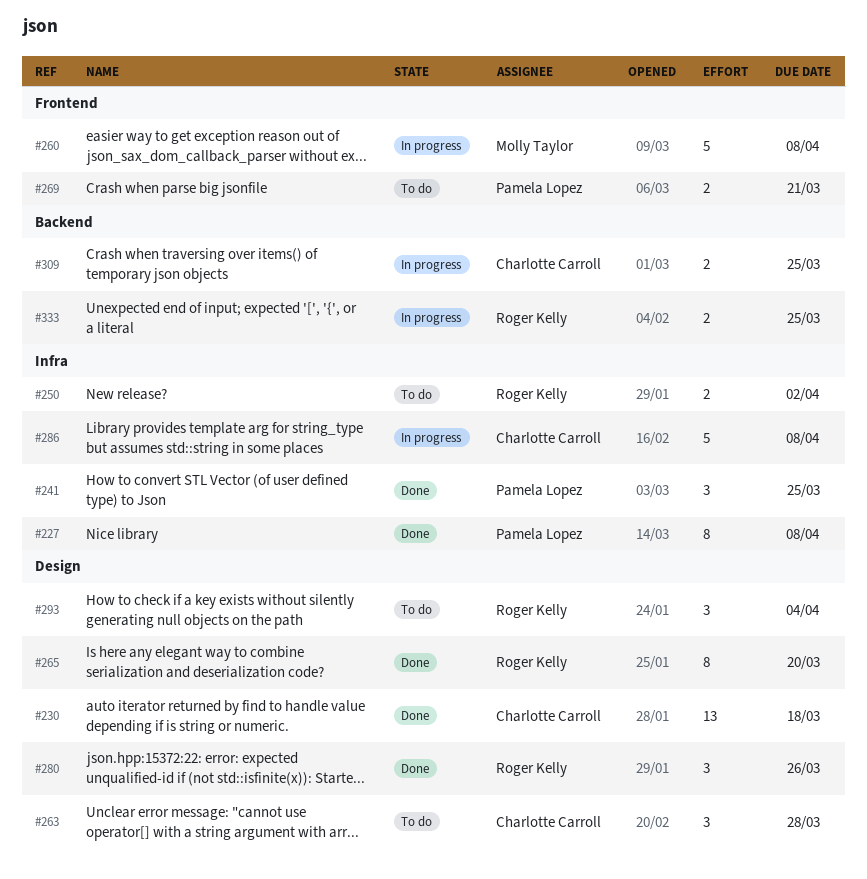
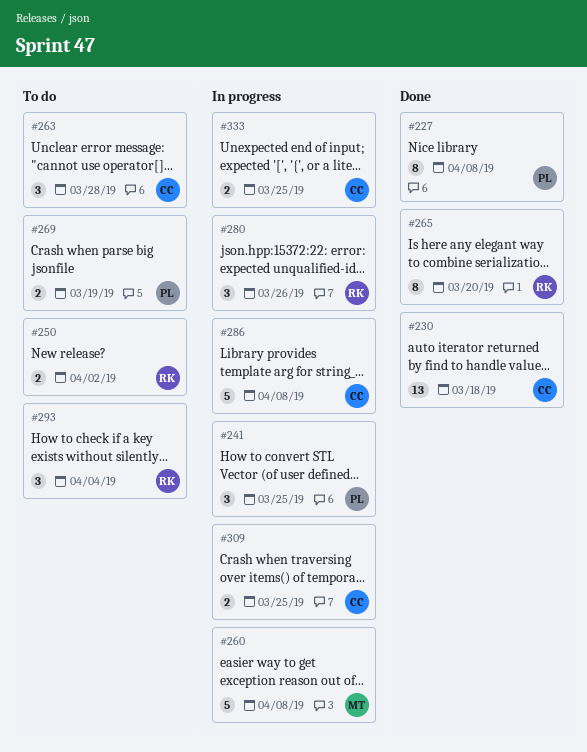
#241, status: Done -> In progress
#269, due: Mar 21 -> Mar 19
#280, status: Done -> In progress
#333, owner: Roger Kelly -> Charlotte Carroll

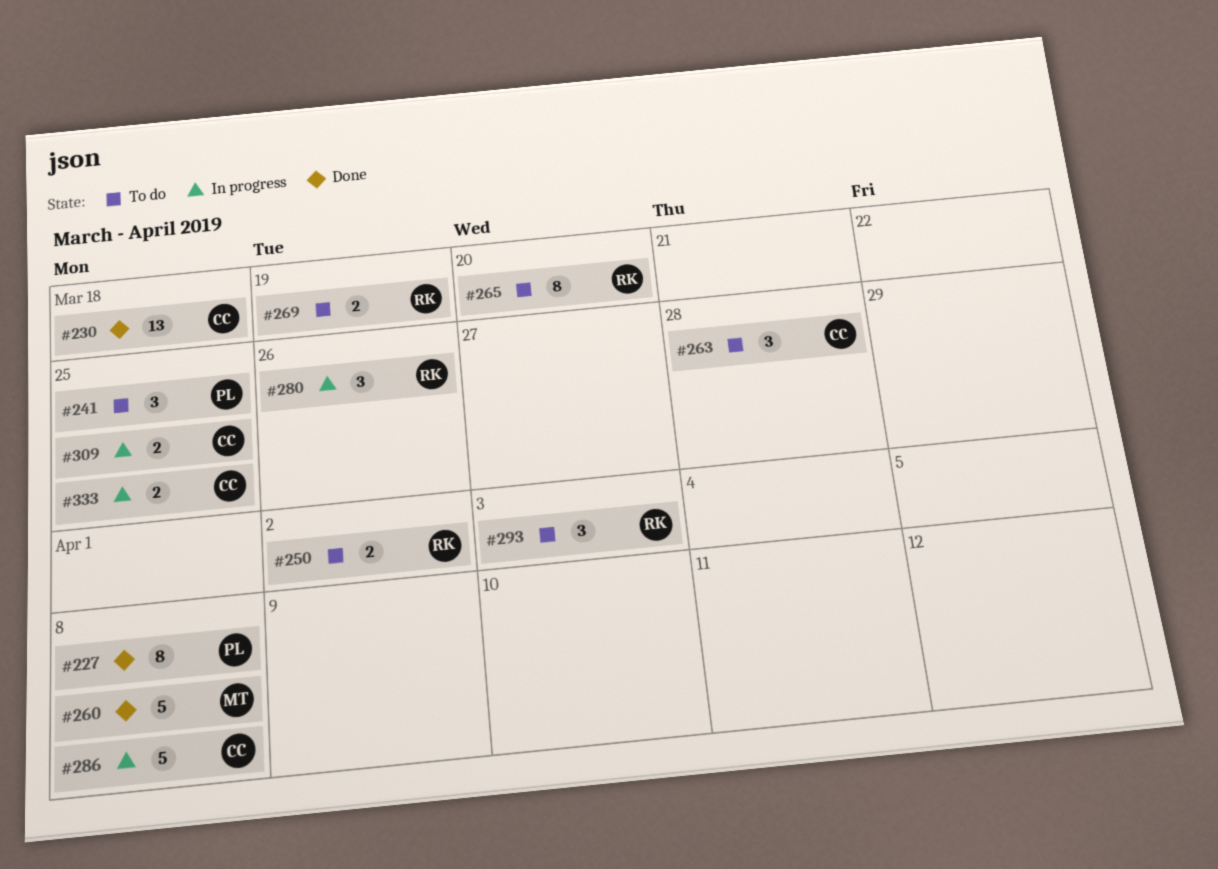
#241, status: In progress -> To do
#260, status: In progress -> Done
#265, status: Done -> To do
#269, owner: PL -> RK
#293, due: Apr 4 -> Apr 3

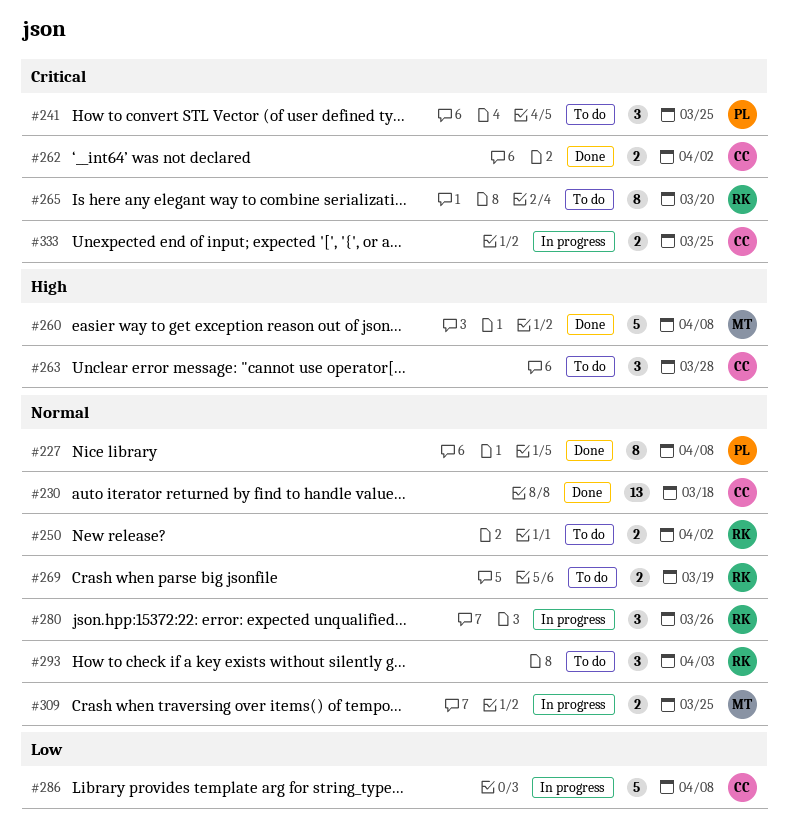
#262: none -> present
#309, owner: CC -> MT

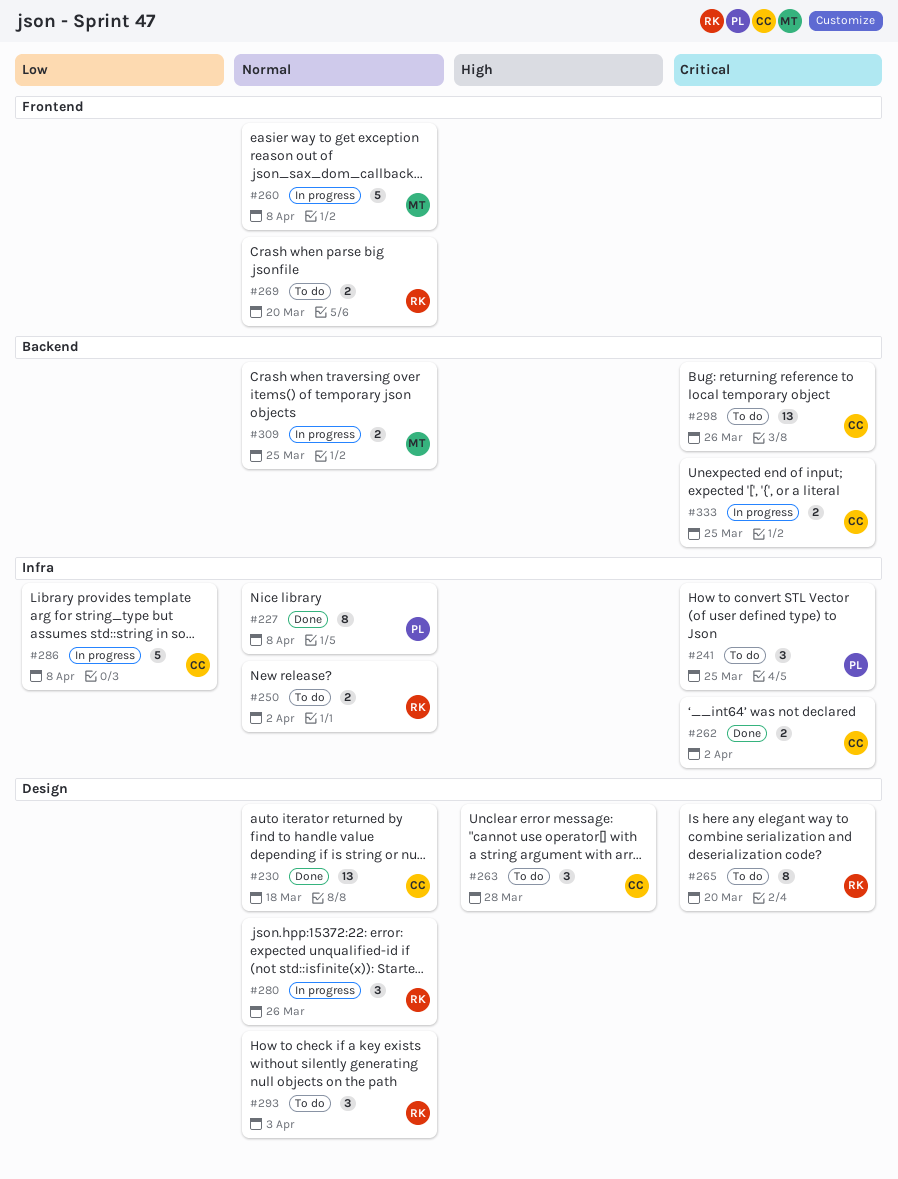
#260, status: Done -> In progress
#260, priority: High -> Normal
#269, due: Mar 19 -> Mar 20
#298: none -> present

